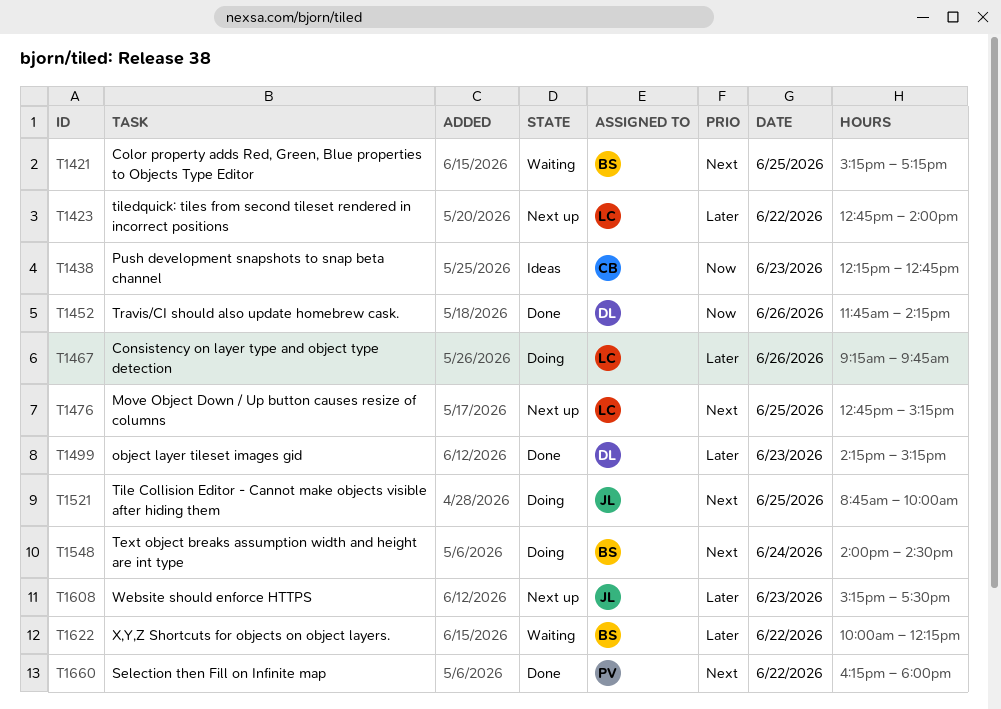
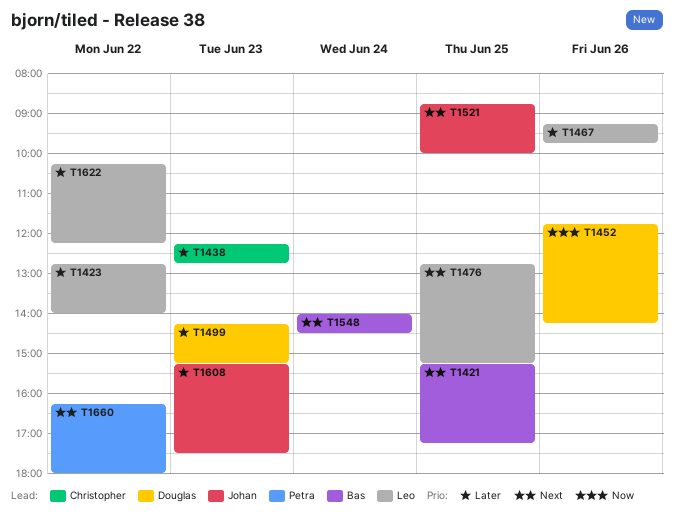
T1438, priority: Now -> Later
T1622, owner: Bas -> Leo
T1622, begins: 10:00 -> 10:15

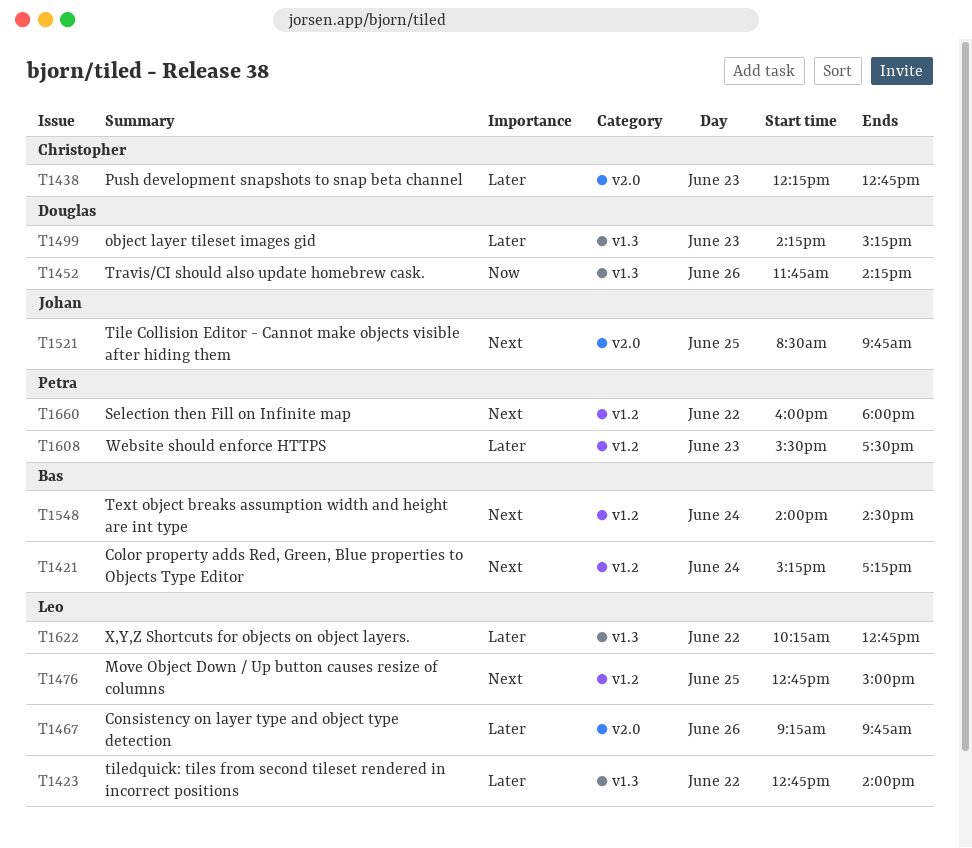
T1421, day: Jun 25 -> Jun 24
T1476, ends: 15:15 -> 15:00
T1521, begins: 08:45 -> 08:30
T1521, ends: 10:00 -> 09:45
T1608, owner: Johan -> Petra
T1608, begins: 15:15 -> 15:30
T1622, ends: 12:15 -> 12:45
T1660, begins: 16:15 -> 16:00

